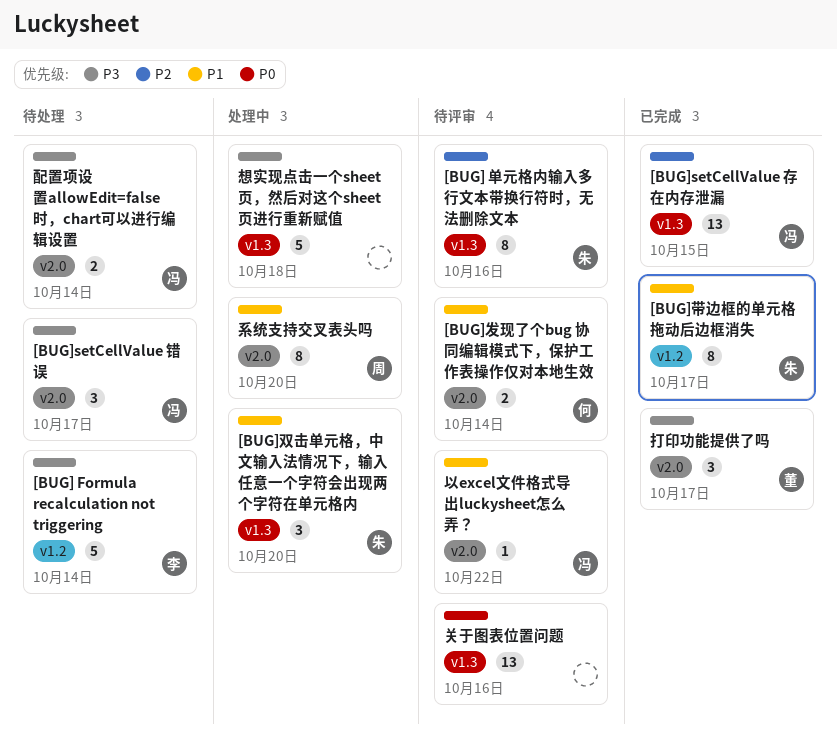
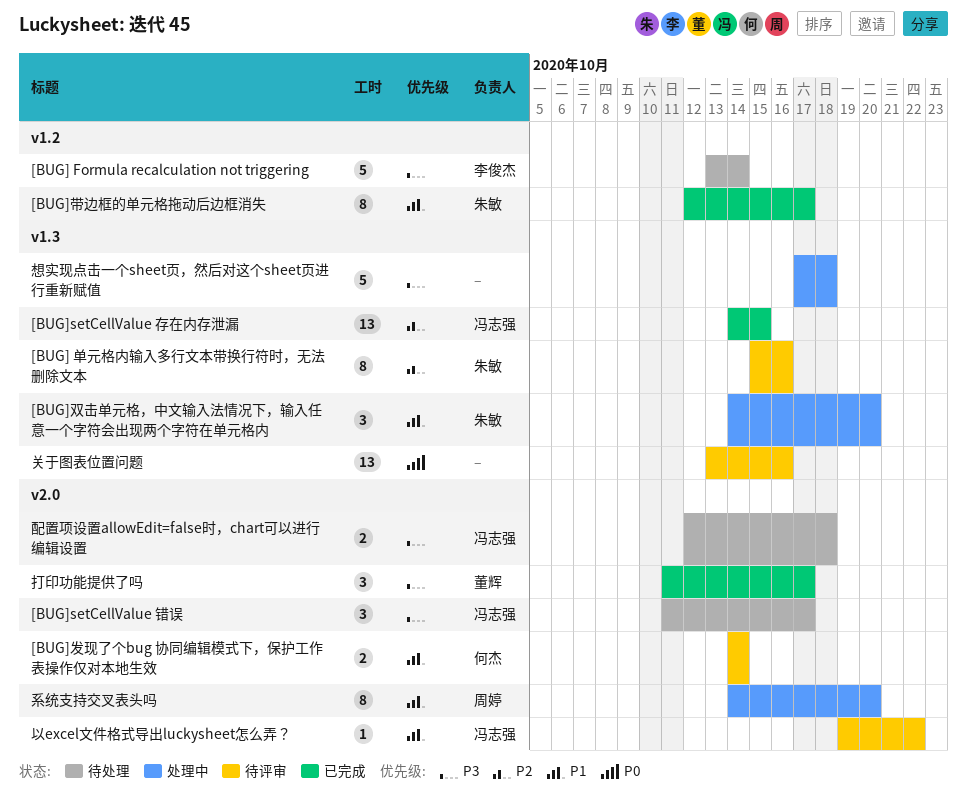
配置项设置allowEdit=false时，chart可以进行编辑设置, due: Oct 14 -> Oct 18

